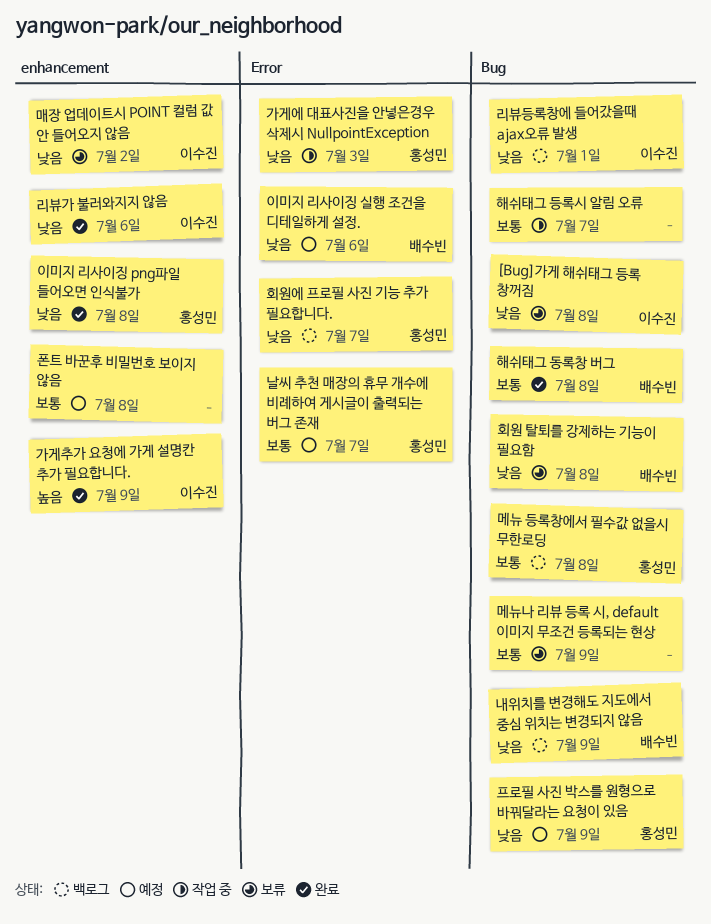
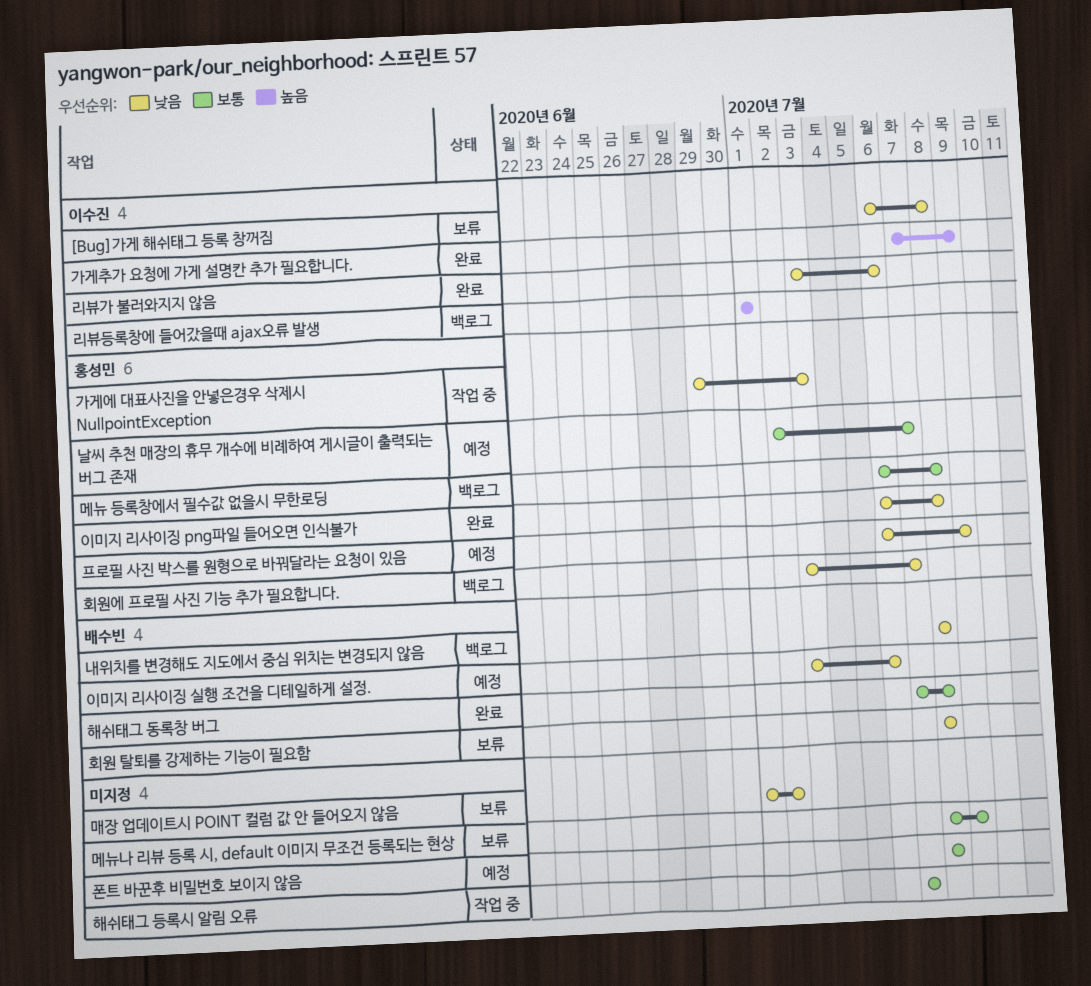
내위치를 변경해도 지도에서 중심 위치는 변경되지 않음, due: Jul 9 -> Jul 8
리뷰등록창에 들어갔을때 ajax오류 발생, priority: 낮음 -> 높음
매장 업데이트시 POINT 컬럼 값 안 들어오지 않음, owner: 이수진 -> none

